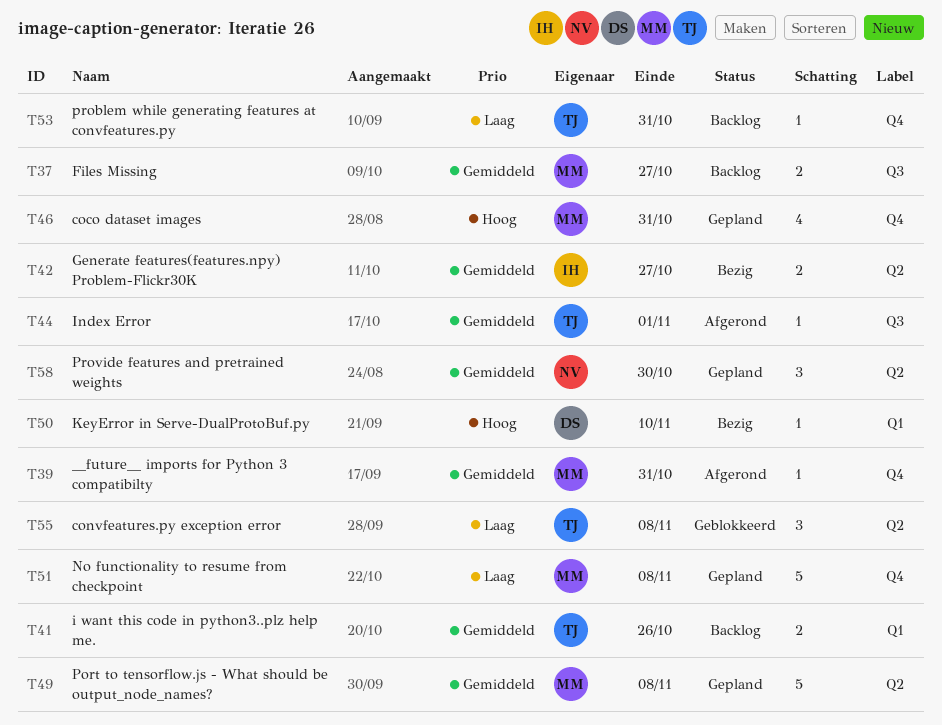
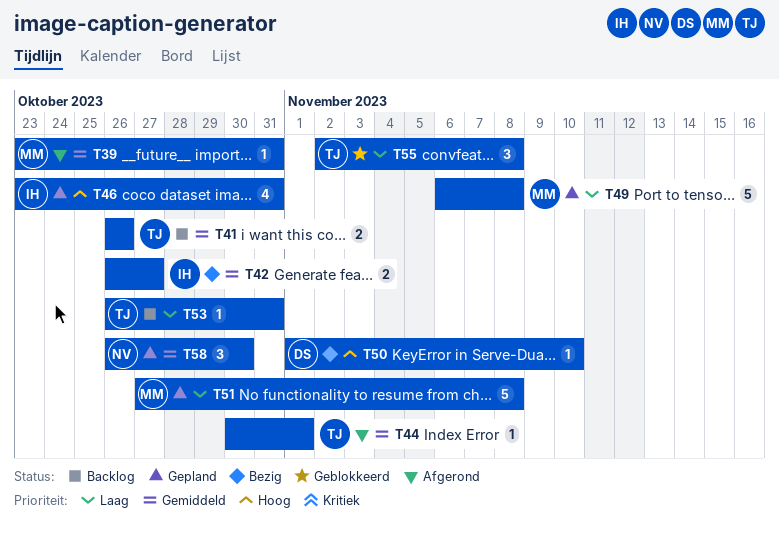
T37: present -> none
T46, owner: MM -> IH
T49, priority: Gemiddeld -> Laag

